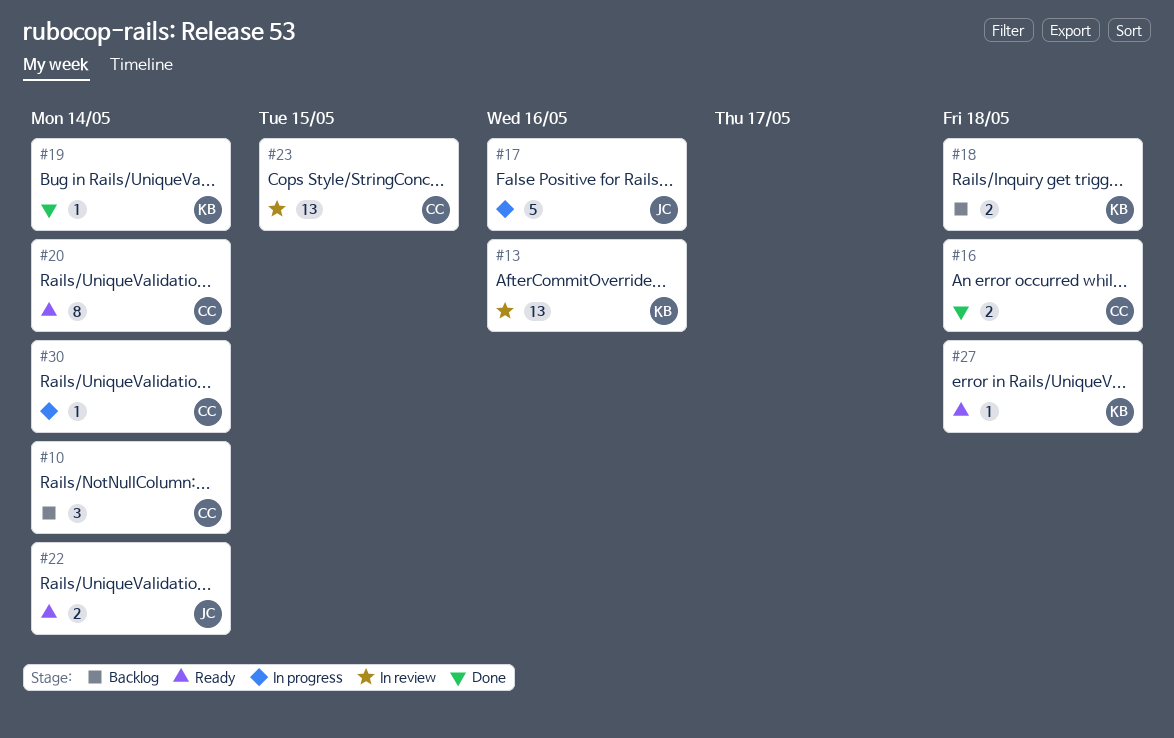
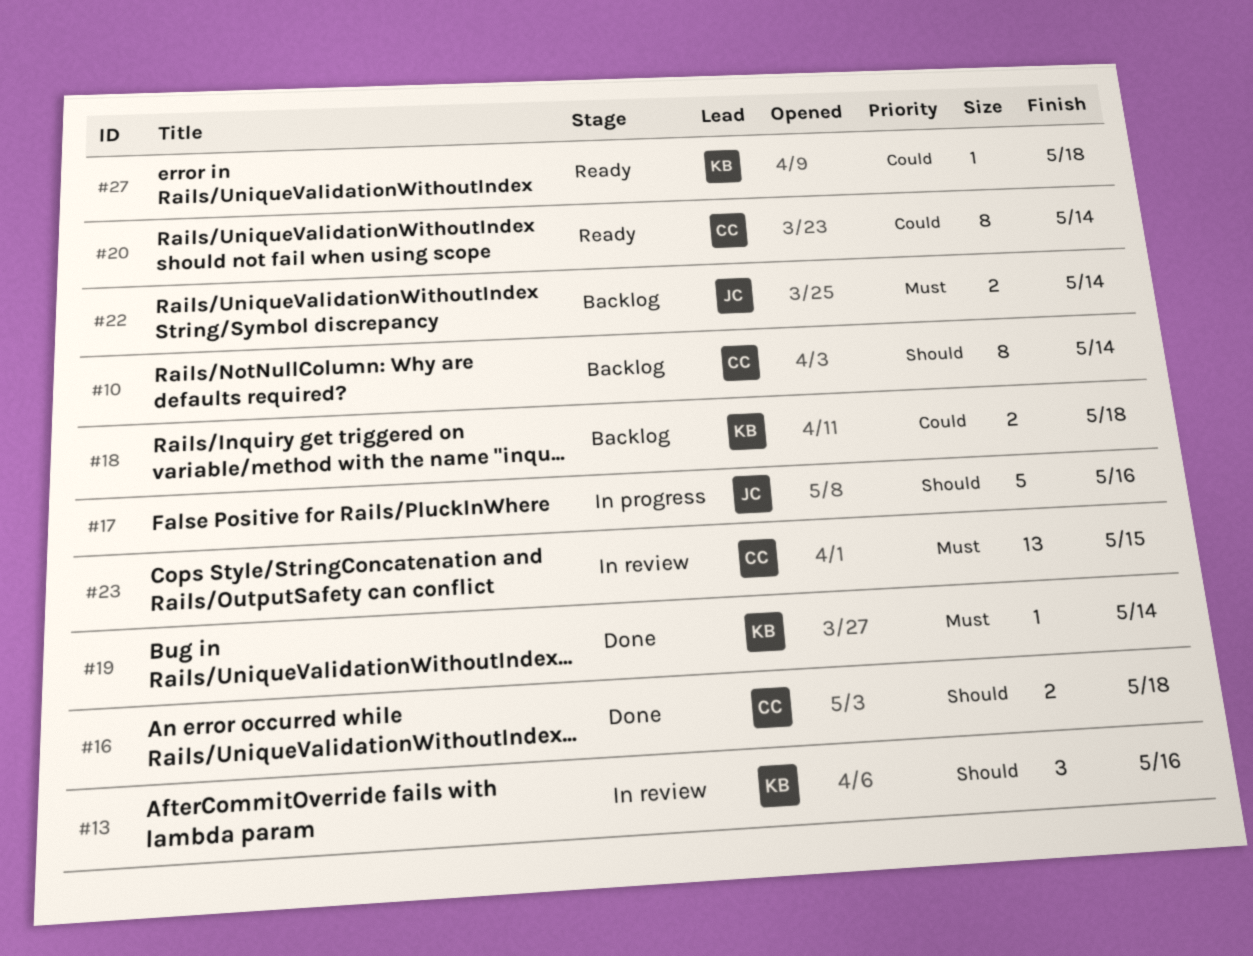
#10, estimate: 3 -> 8
#13, estimate: 13 -> 3
#22, status: Ready -> Backlog
#30: present -> none

